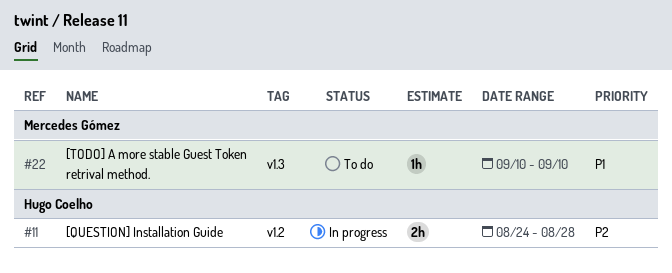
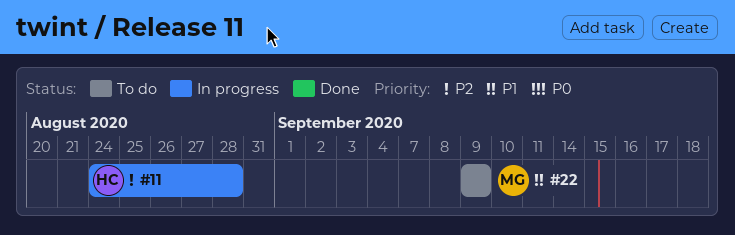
#22, start: Sep 10 -> Sep 9
#22, due: Sep 10 -> Sep 9

